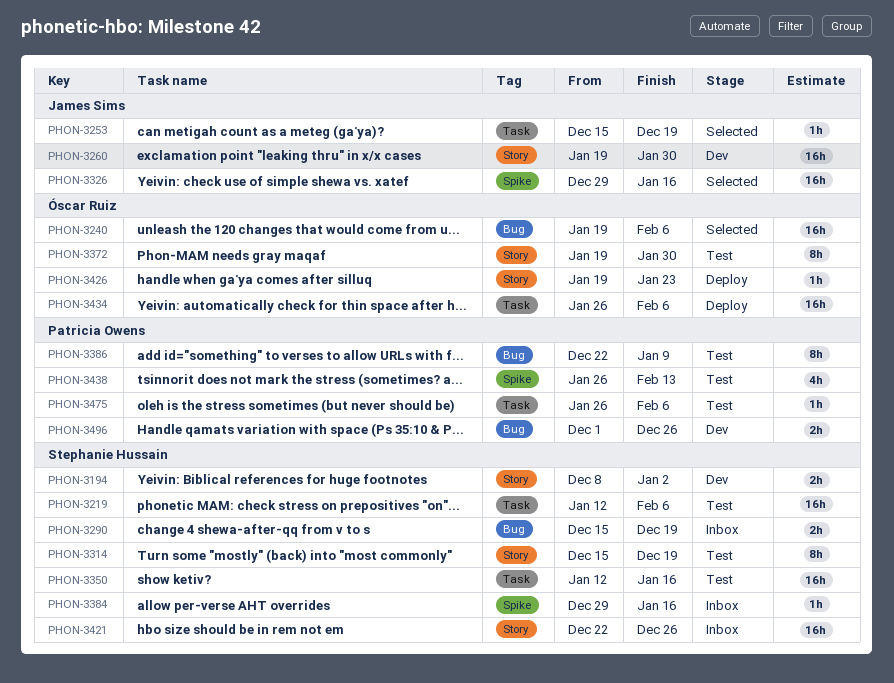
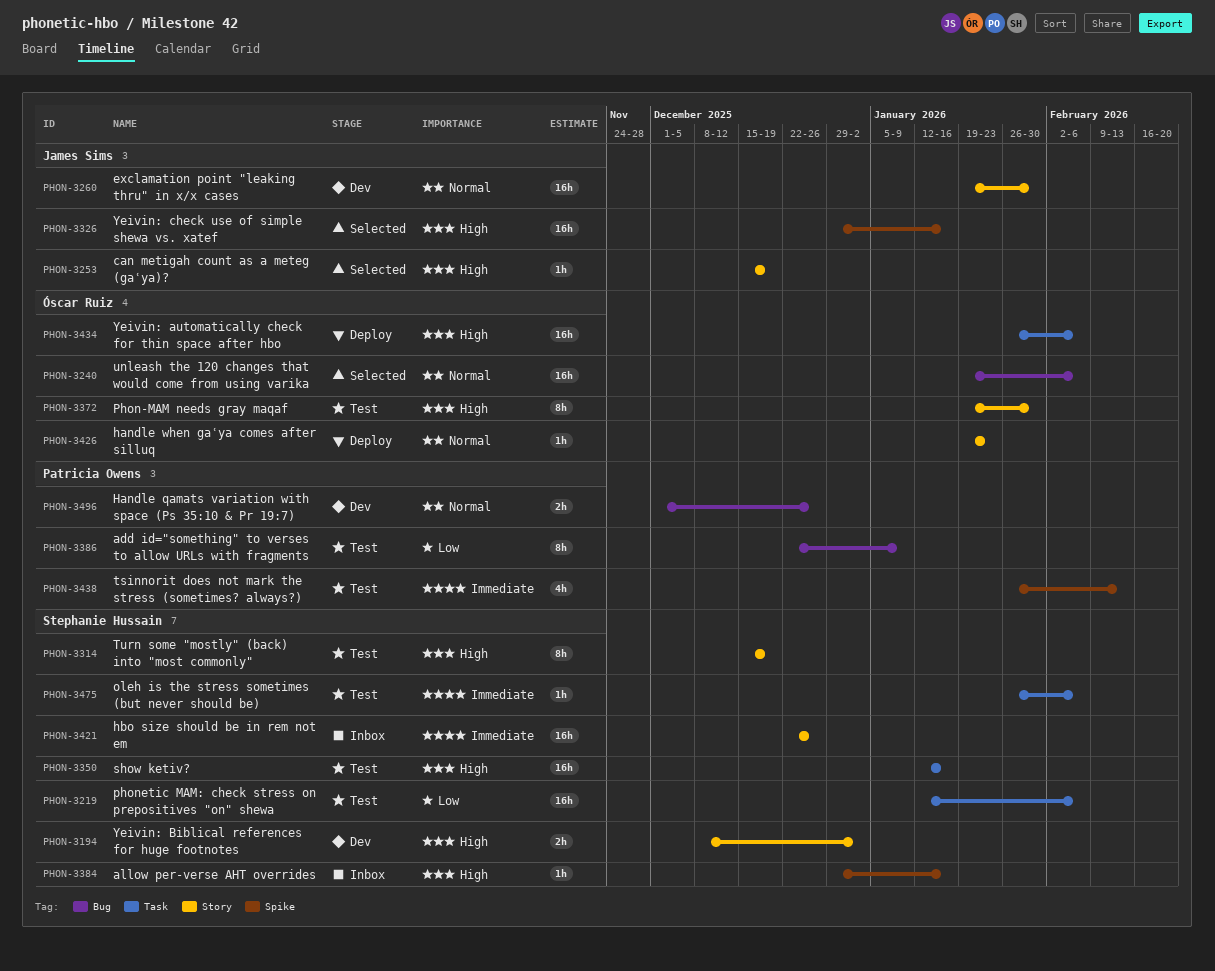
PHON-3253, label: Task -> Story
PHON-3290: present -> none
PHON-3475, owner: Patricia Owens -> Stephanie Hussain

